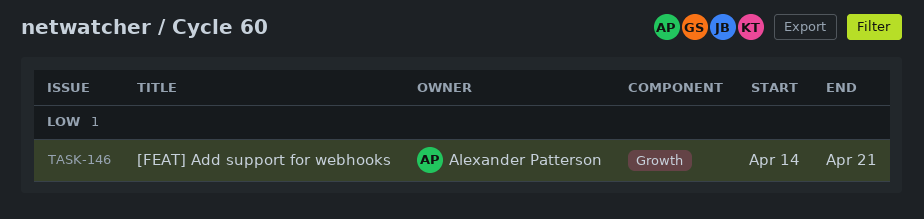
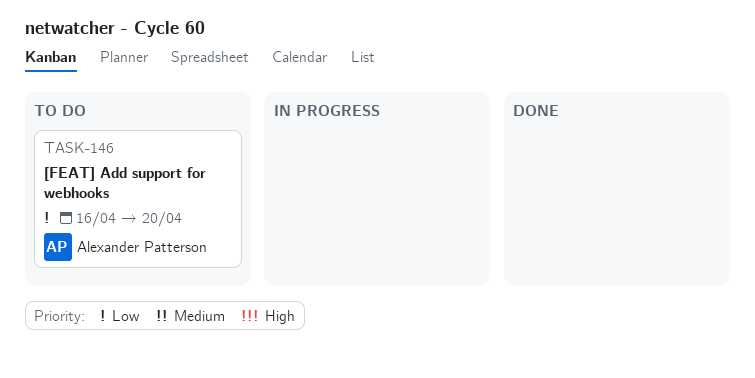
TASK-146, start: Apr 14 -> Apr 16
TASK-146, due: Apr 21 -> Apr 20

